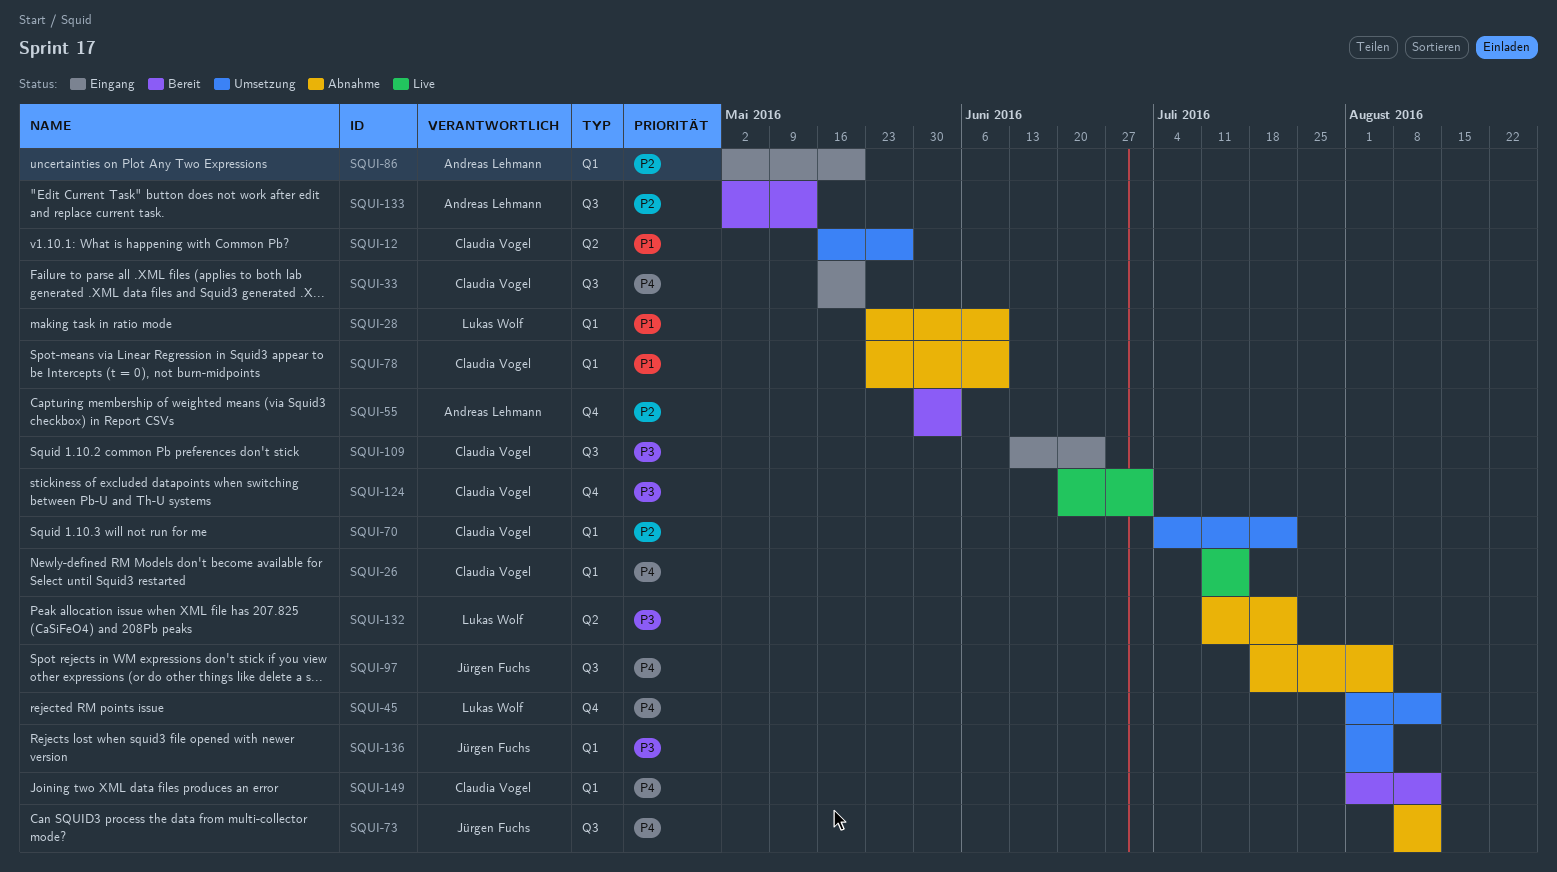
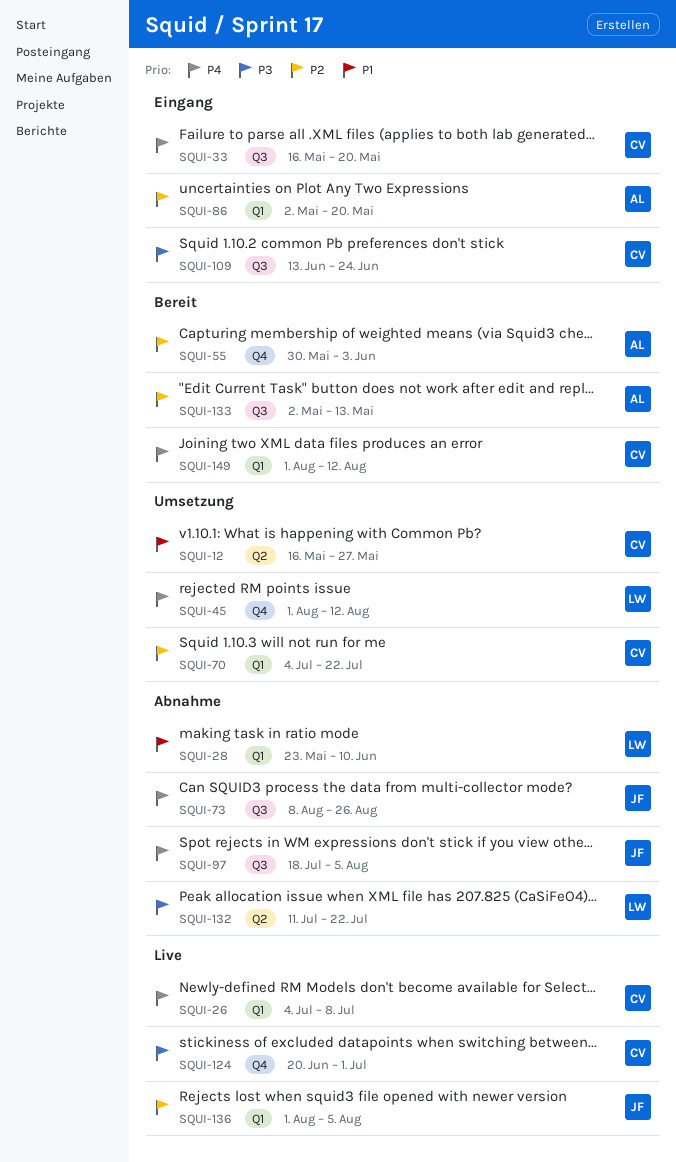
SQUI-26, start: Jul 11 -> Jul 4
SQUI-26, due: Jul 15 -> Jul 8
SQUI-73, due: Aug 12 -> Aug 26
SQUI-78: present -> none
SQUI-136, status: Umsetzung -> Live
SQUI-136, priority: P3 -> P2

